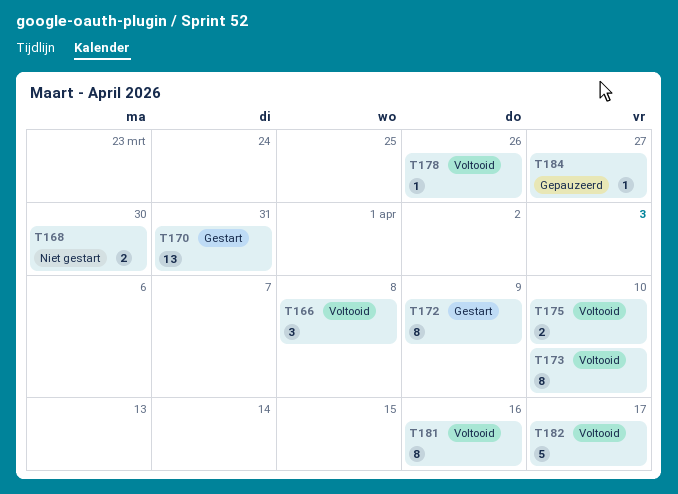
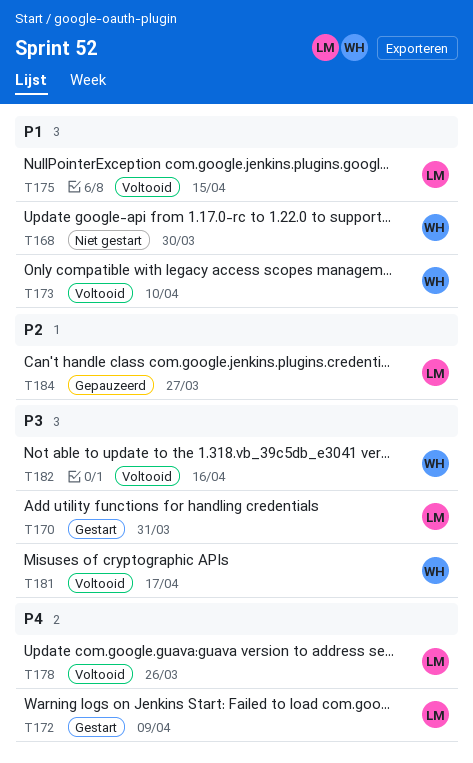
T166: present -> none
T175, due: Apr 10 -> Apr 15
T181, due: Apr 16 -> Apr 17
T182, due: Apr 17 -> Apr 16

